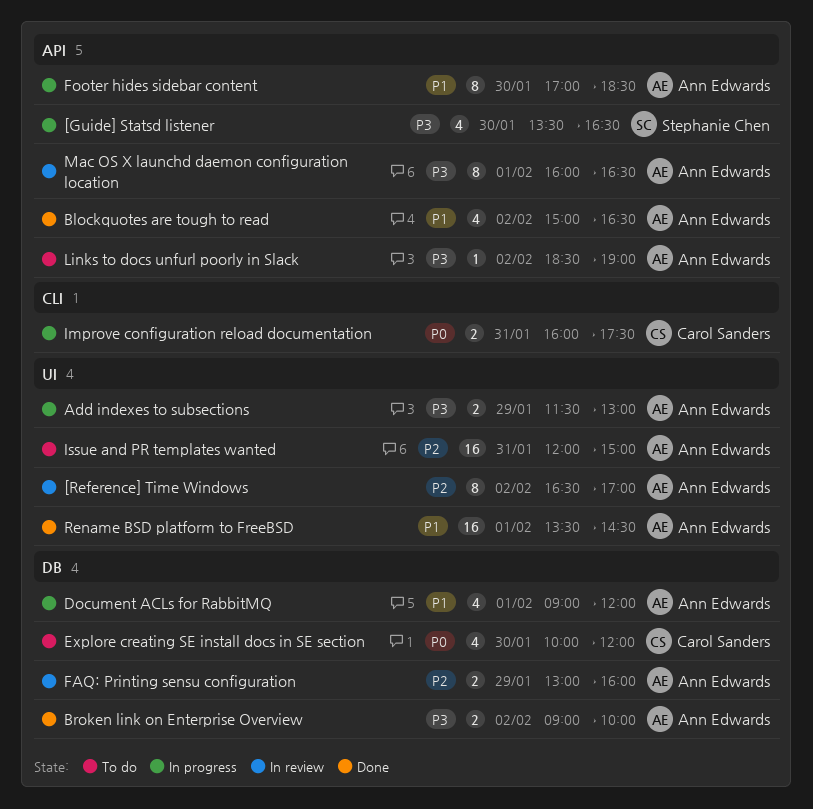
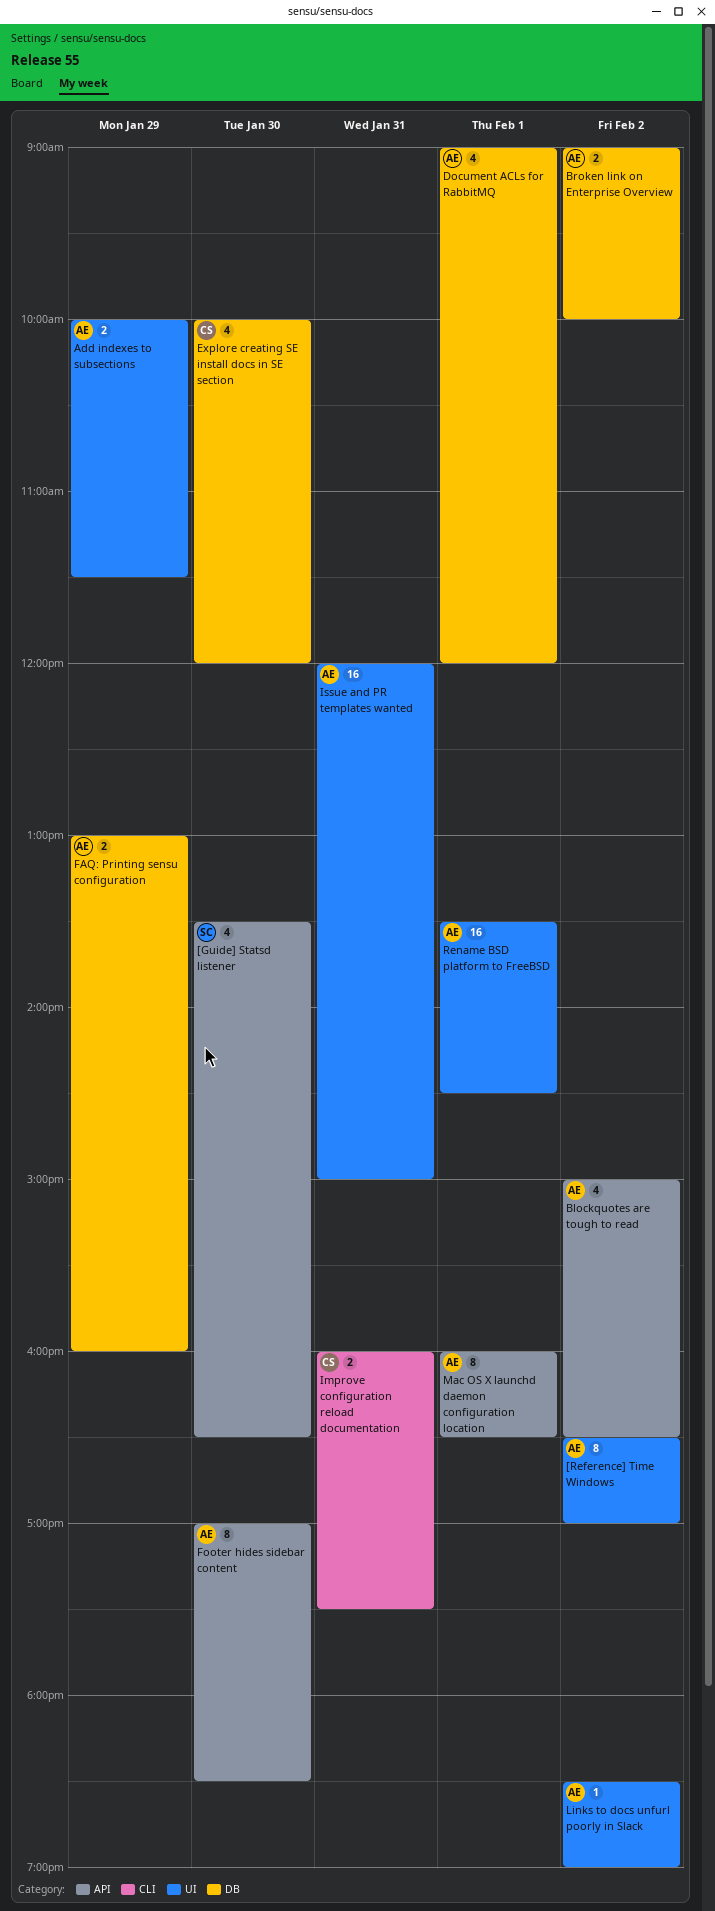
Add indexes to subsections, begins: 11:30 -> 10:00
Add indexes to subsections, ends: 13:00 -> 11:30
Links to docs unfurl poorly in Slack, label: API -> UI

